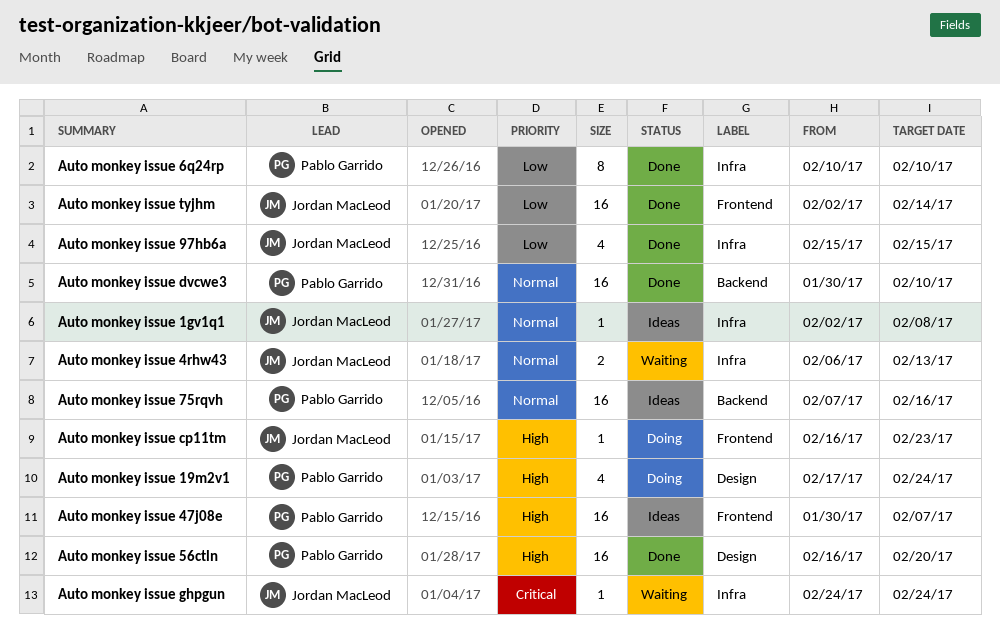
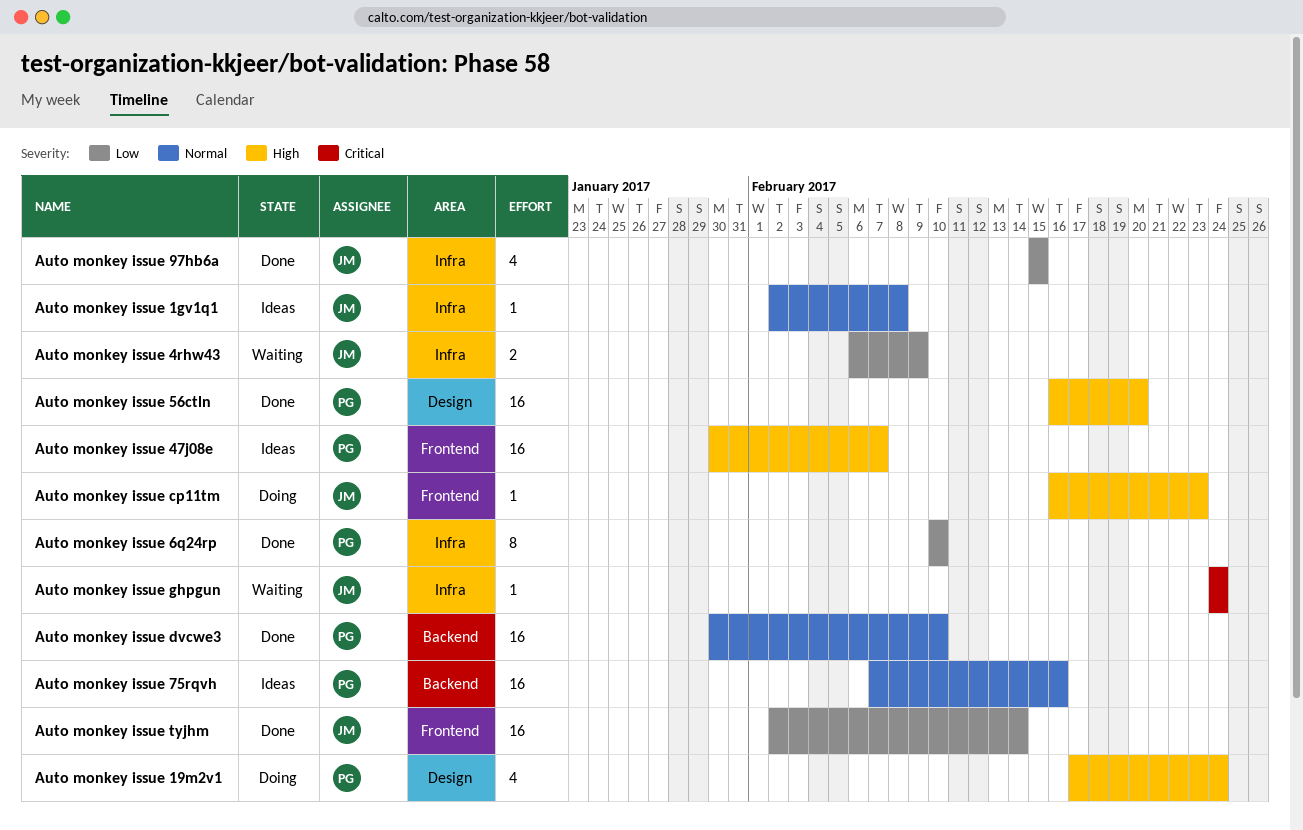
Auto monkey issue 4rhw43, priority: Normal -> Low
Auto monkey issue 4rhw43, due: Feb 13 -> Feb 9

